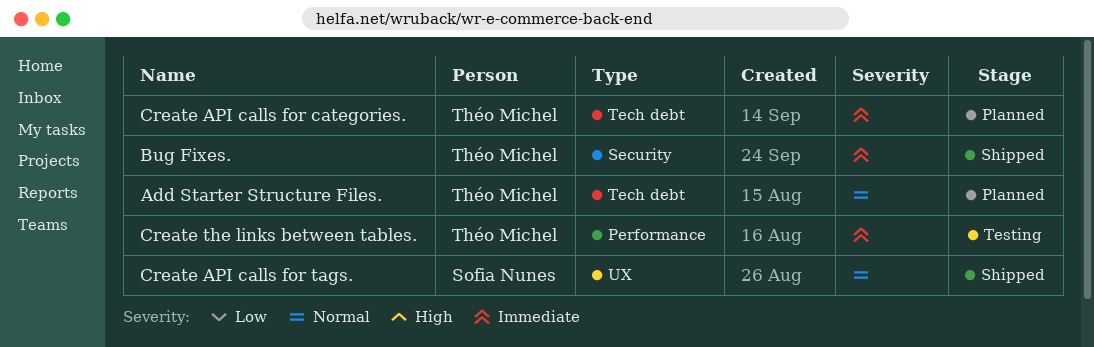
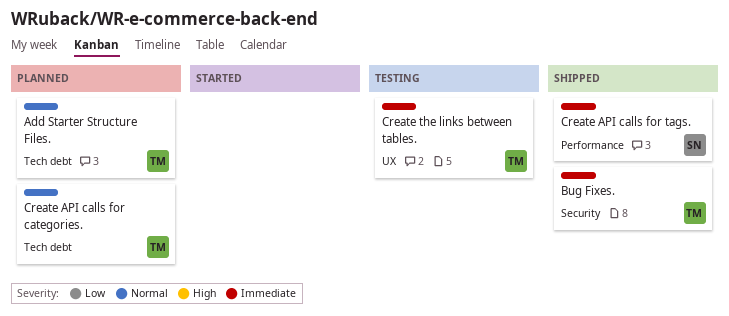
Create API calls for categories., priority: Immediate -> Normal
Create API calls for tags., priority: Normal -> Immediate
Create API calls for tags., label: UX -> Performance
Create the links between tables., label: Performance -> UX

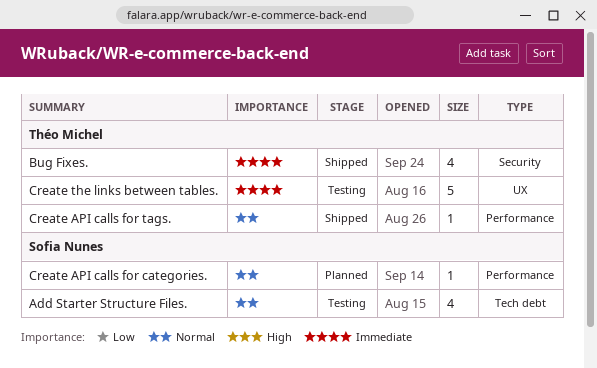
Add Starter Structure Files., status: Planned -> Testing
Add Starter Structure Files., owner: Théo Michel -> Sofia Nunes
Create API calls for categories., owner: Théo Michel -> Sofia Nunes
Create API calls for categories., label: Tech debt -> Performance
Create API calls for tags., owner: Sofia Nunes -> Théo Michel
Create API calls for tags., priority: Immediate -> Normal

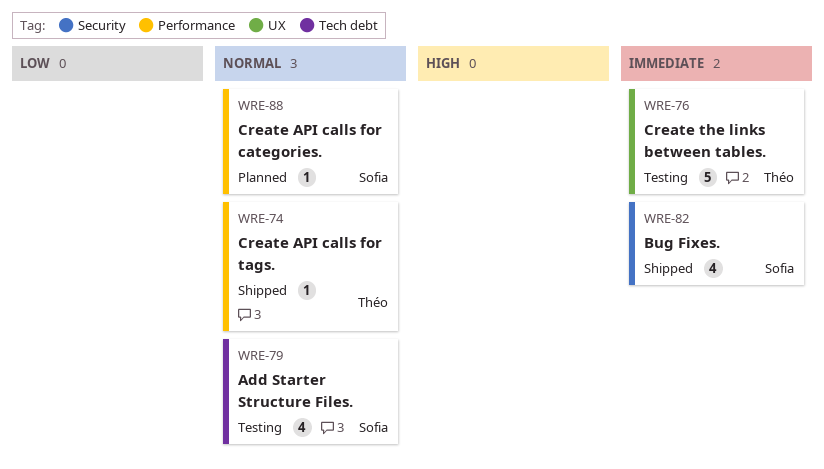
Bug Fixes., owner: Théo Michel -> Sofia Nunes

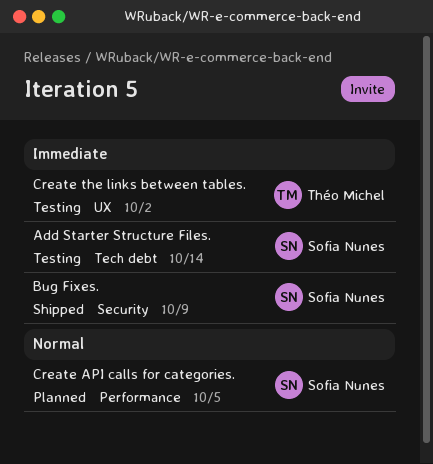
Add Starter Structure Files., priority: Normal -> Immediate
Create API calls for tags.: present -> none

